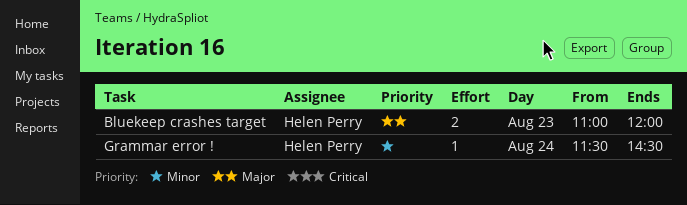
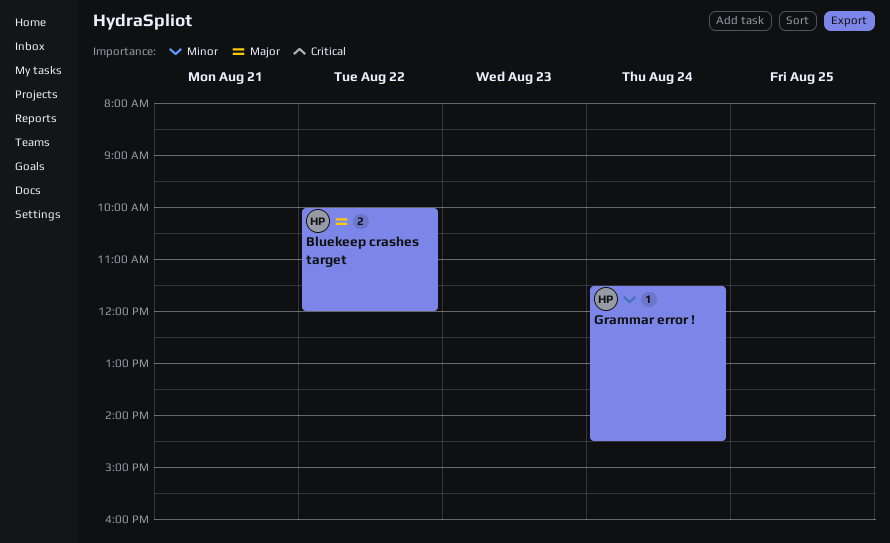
Bluekeep crashes target, day: Aug 23 -> Aug 22
Bluekeep crashes target, begins: 11:00 -> 10:00

